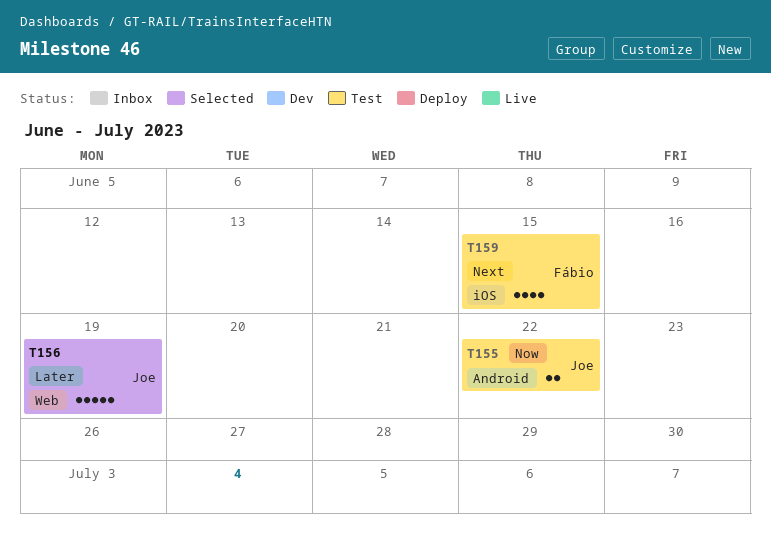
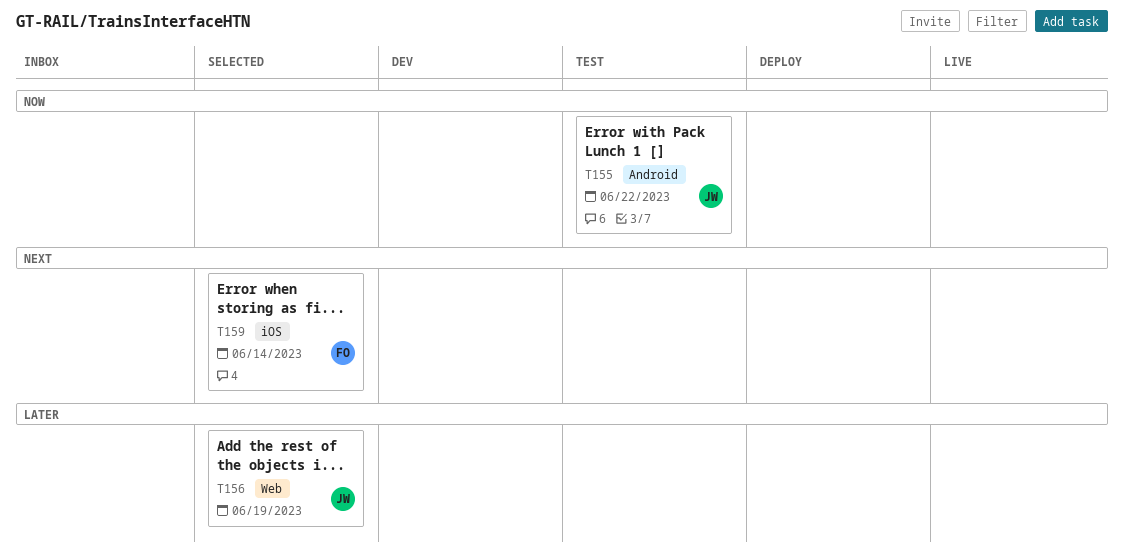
T159, status: Test -> Selected
T159, due: Jun 15 -> Jun 14

